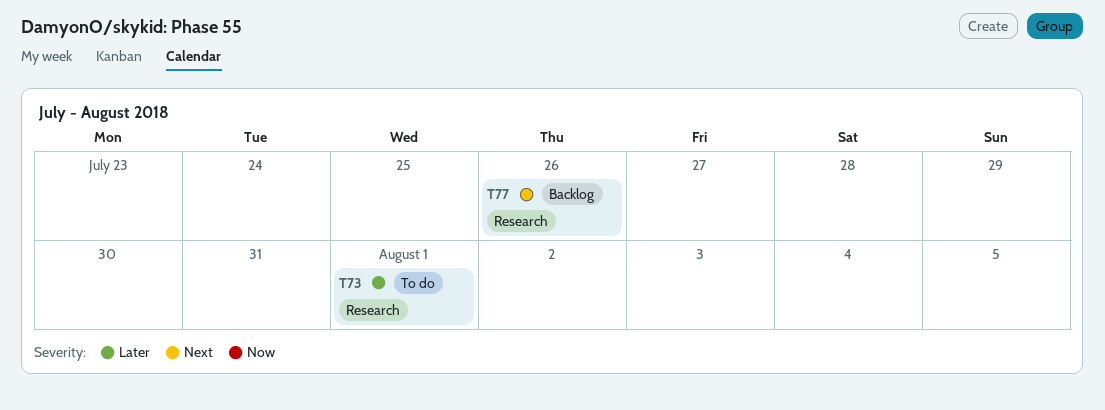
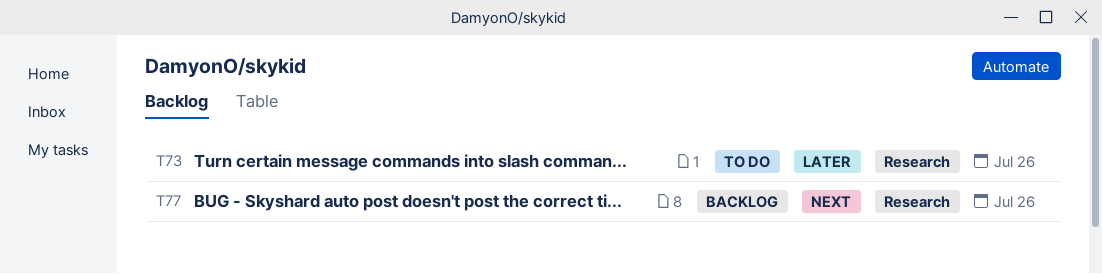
T73, due: Aug 1 -> Jul 26

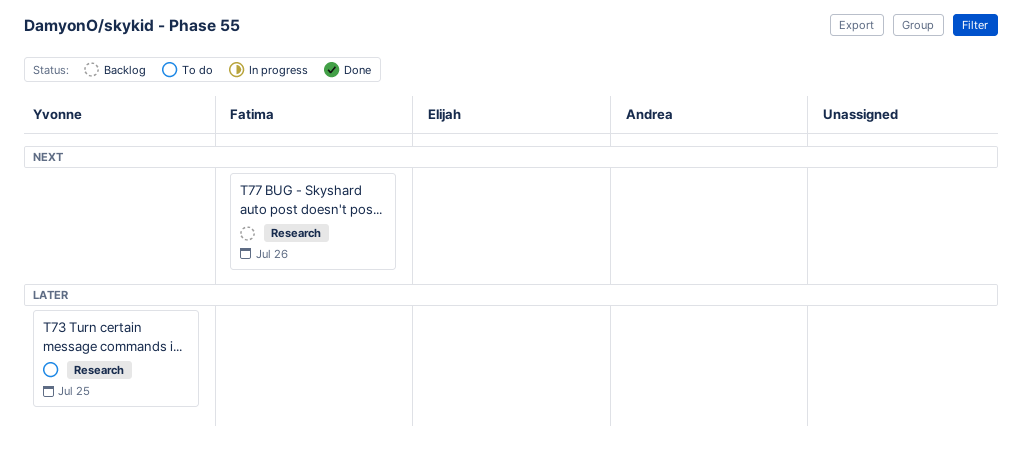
T73, due: Jul 26 -> Jul 25

